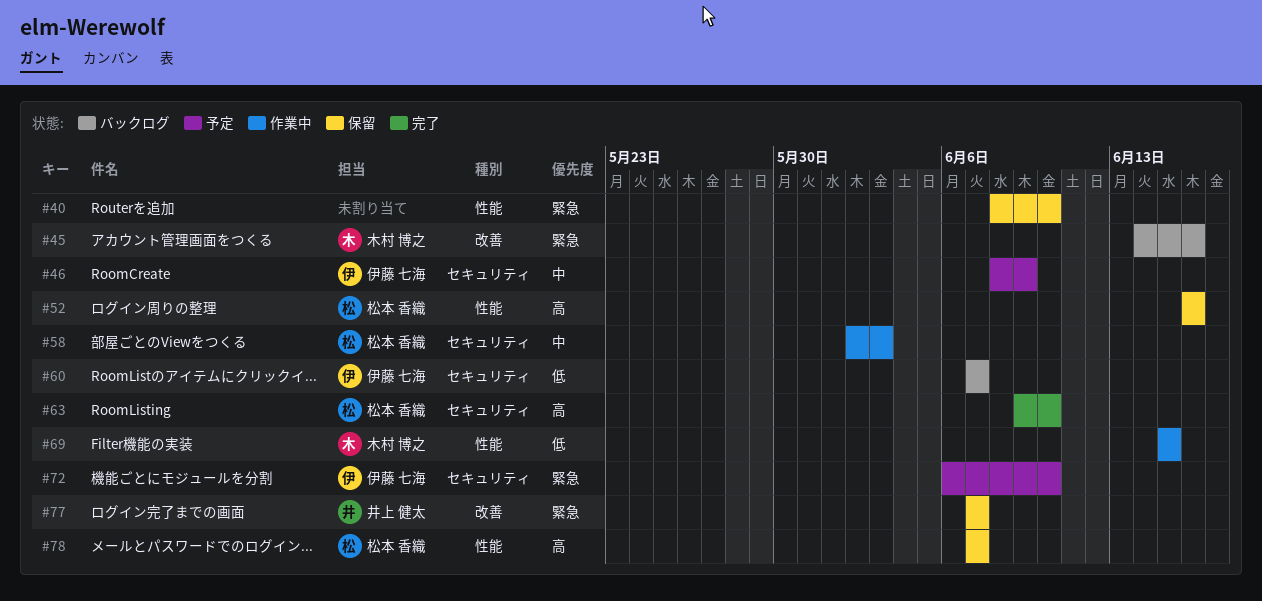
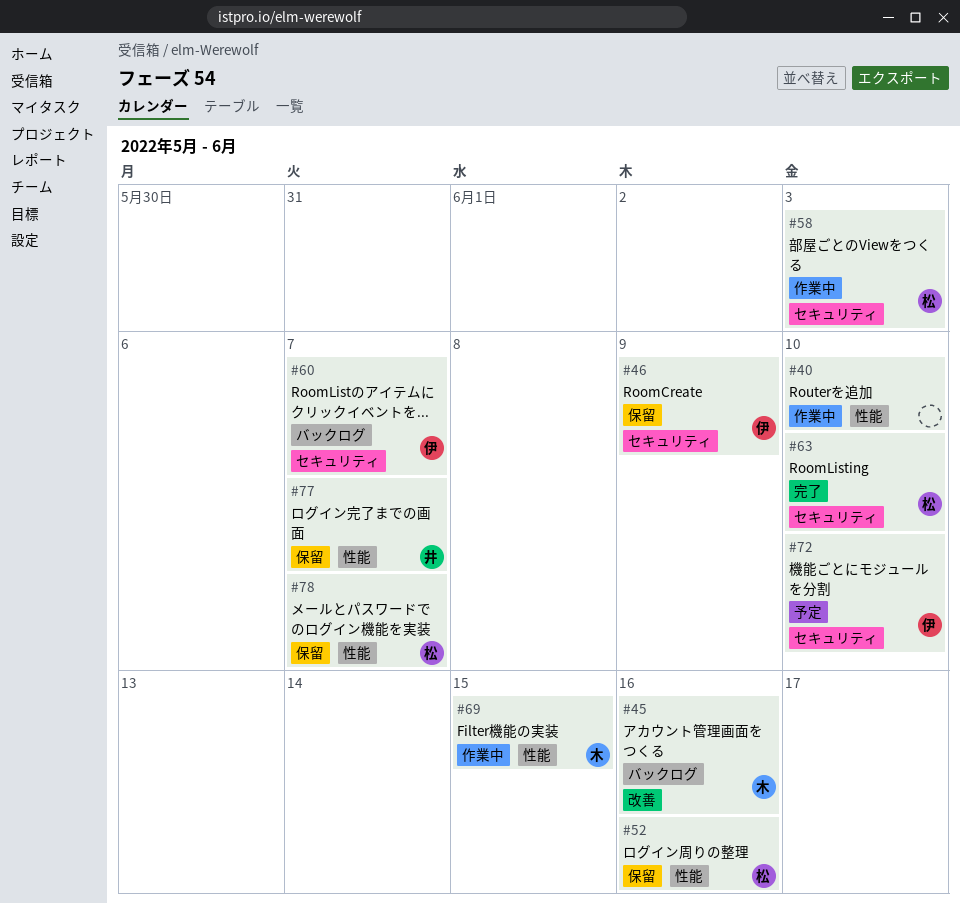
#40, status: 保留 -> 作業中
#46, status: 予定 -> 保留
#77, label: 改善 -> 性能

